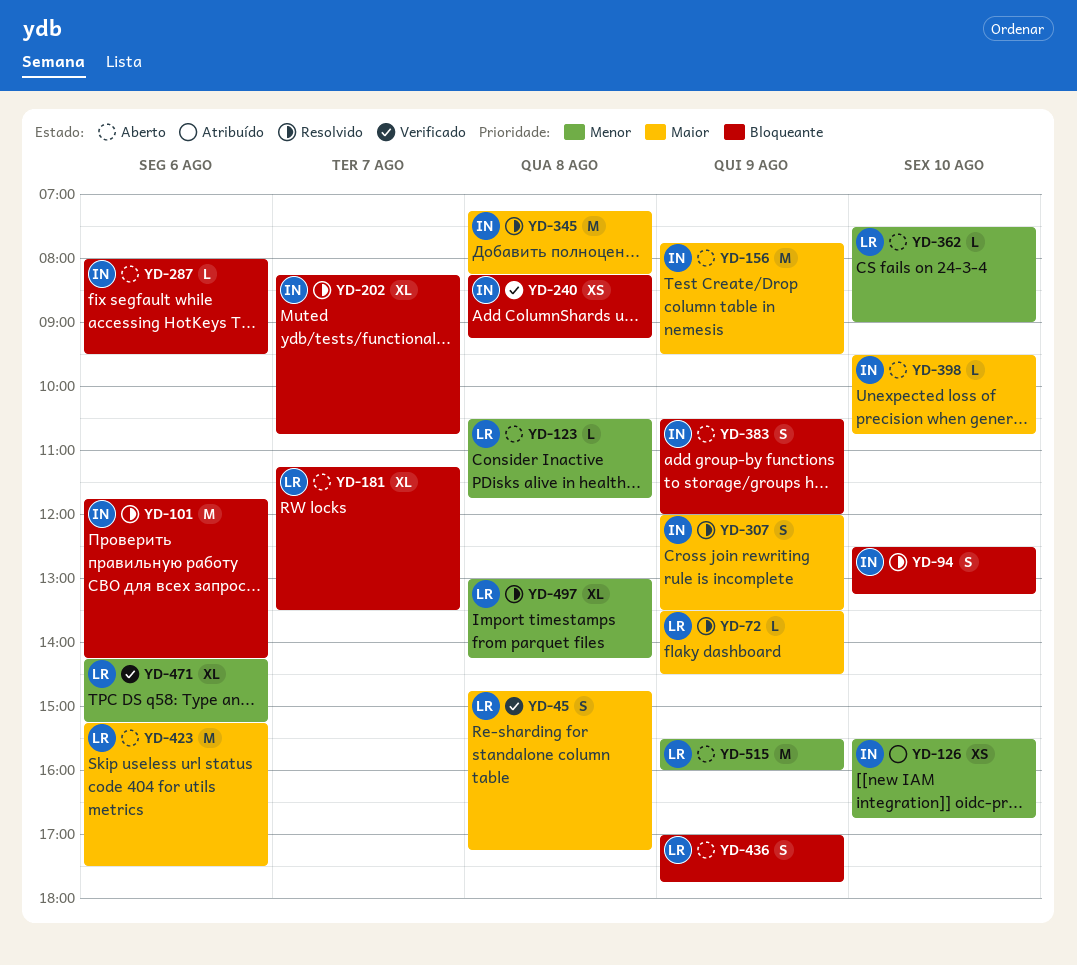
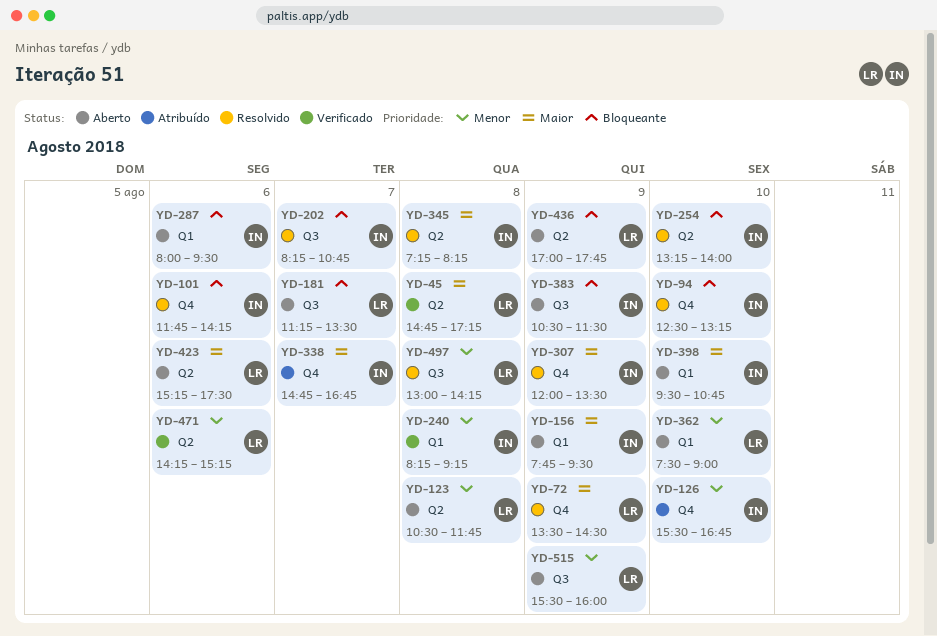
YD-240, priority: Bloqueante -> Menor
YD-254: none -> present
YD-338: none -> present
YD-383, ends: 12:00 -> 11:30

